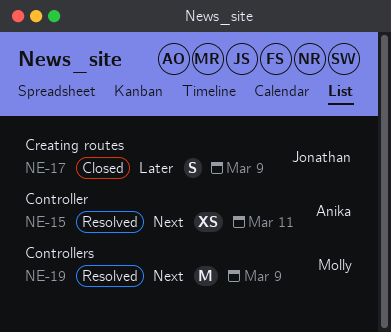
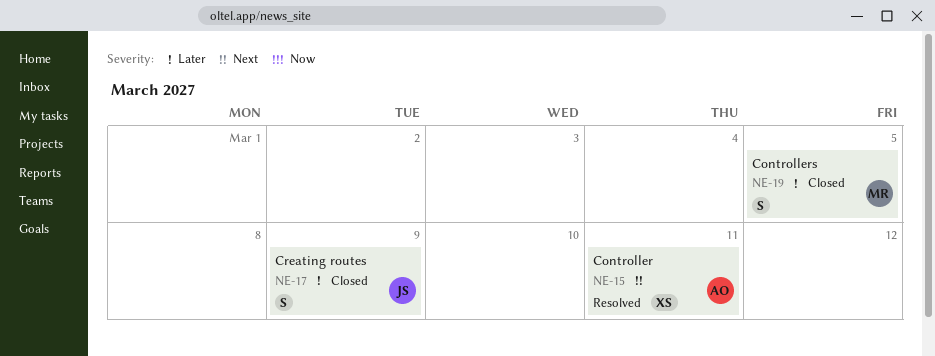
NE-19, status: Resolved -> Closed
NE-19, priority: Next -> Later
NE-19, estimate: M -> S
NE-19, due: Mar 9 -> Mar 5

